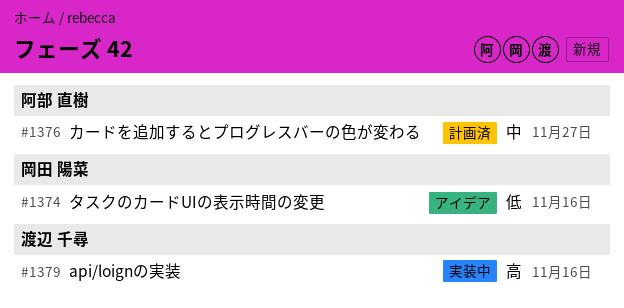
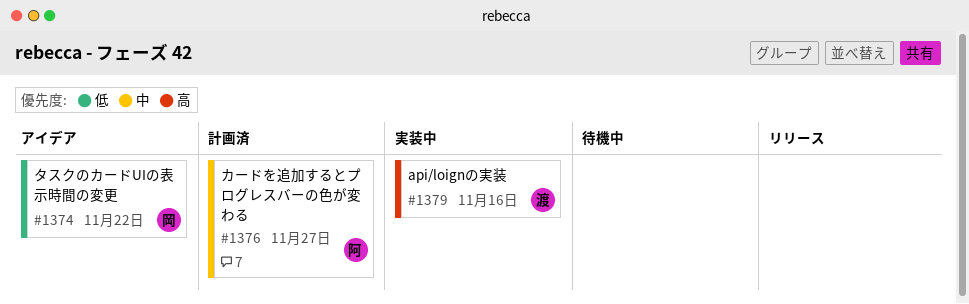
#1374, due: Nov 16 -> Nov 22

